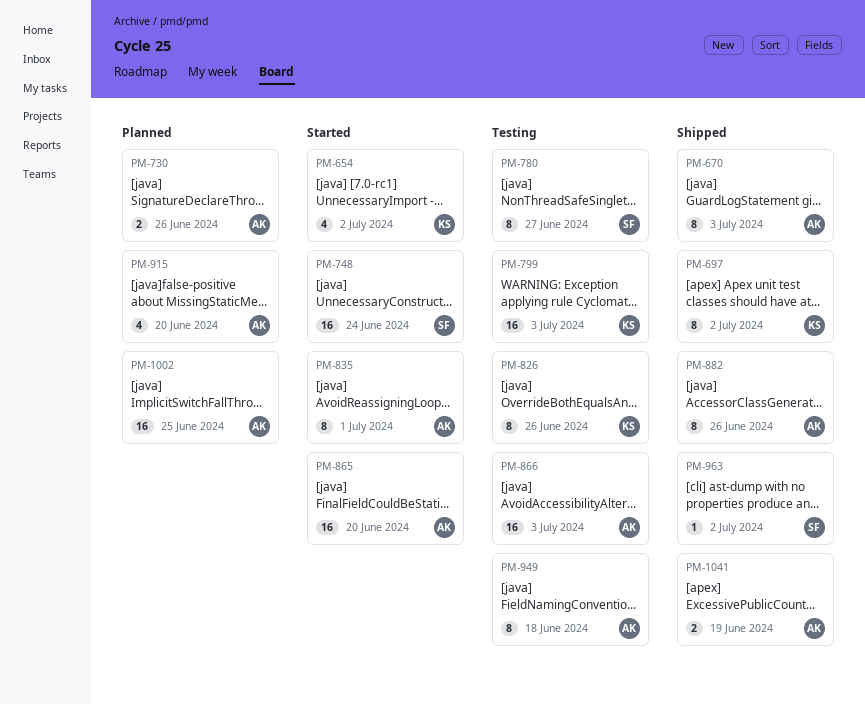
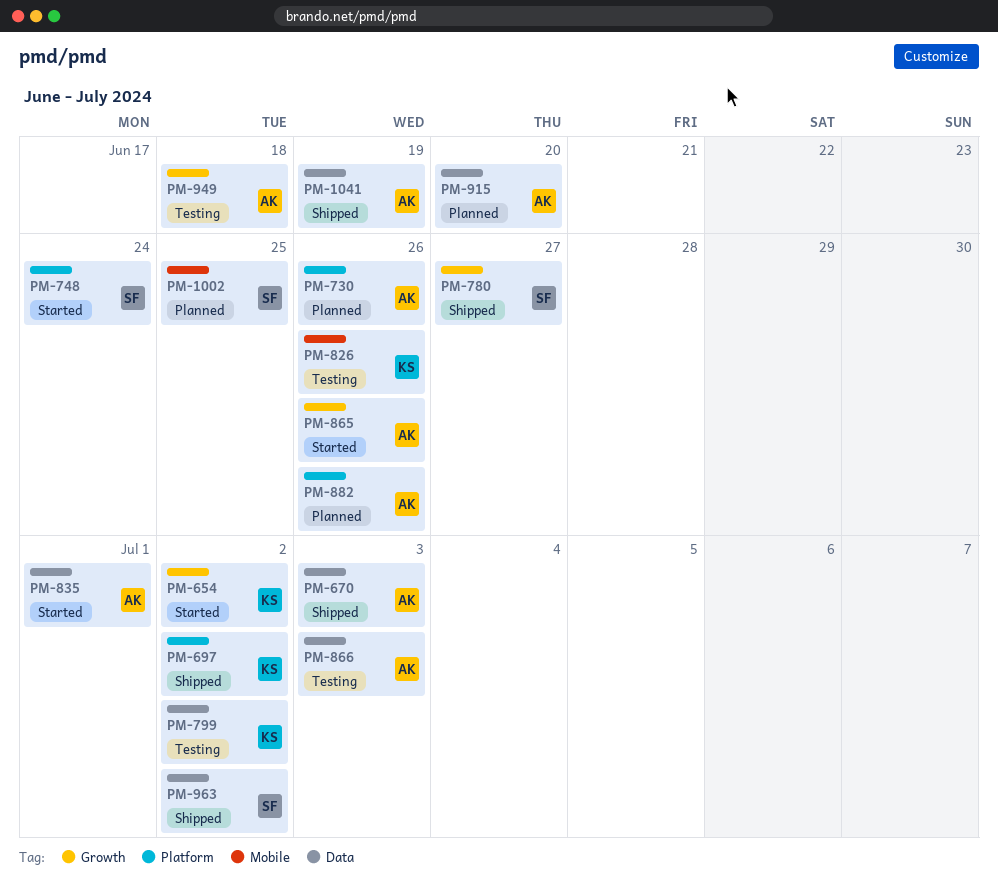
PM-780, status: Testing -> Shipped
PM-799, due: Jul 3 -> Jul 2
PM-865, due: Jun 20 -> Jun 26
PM-882, status: Shipped -> Planned
PM-1002, owner: AK -> SF

